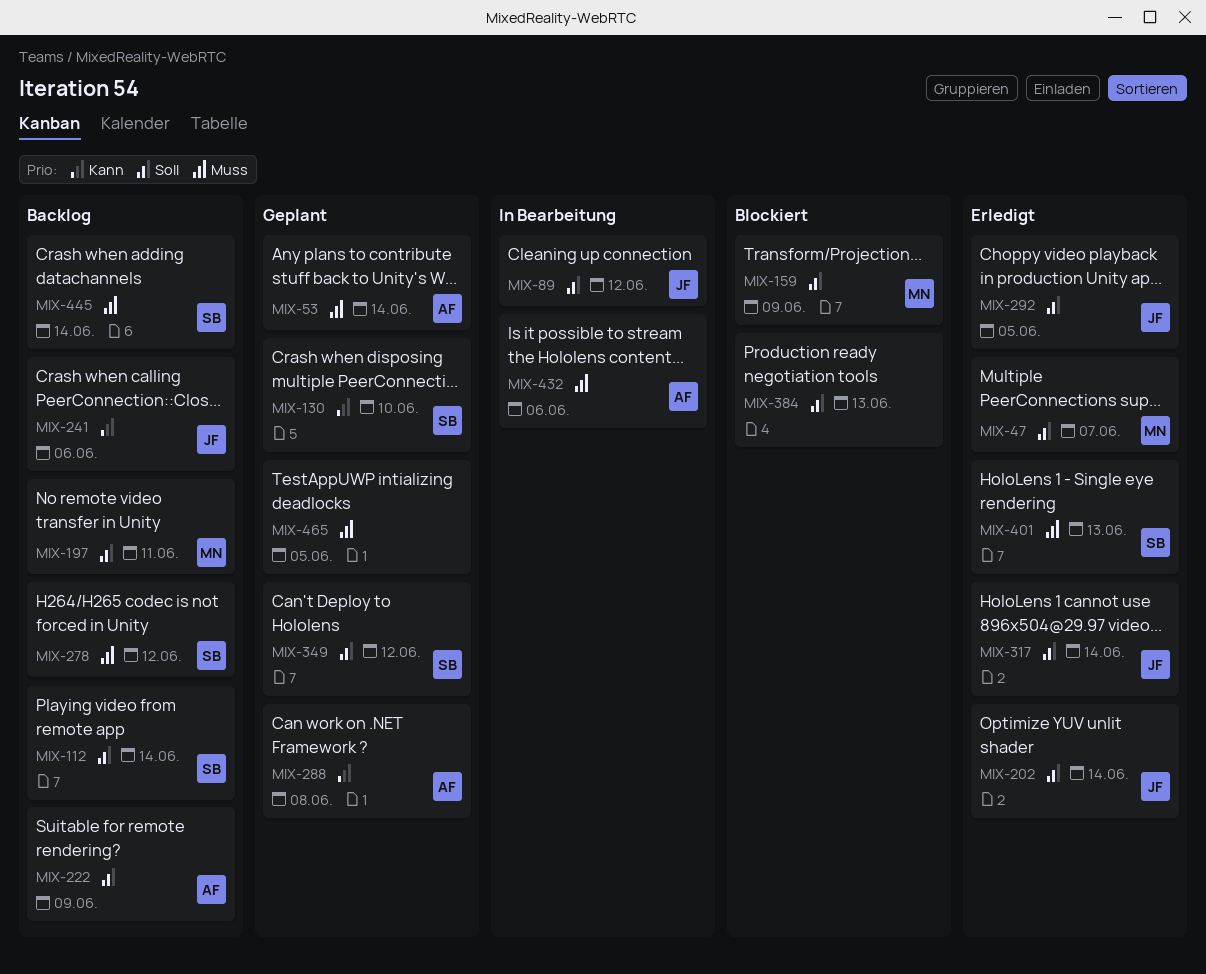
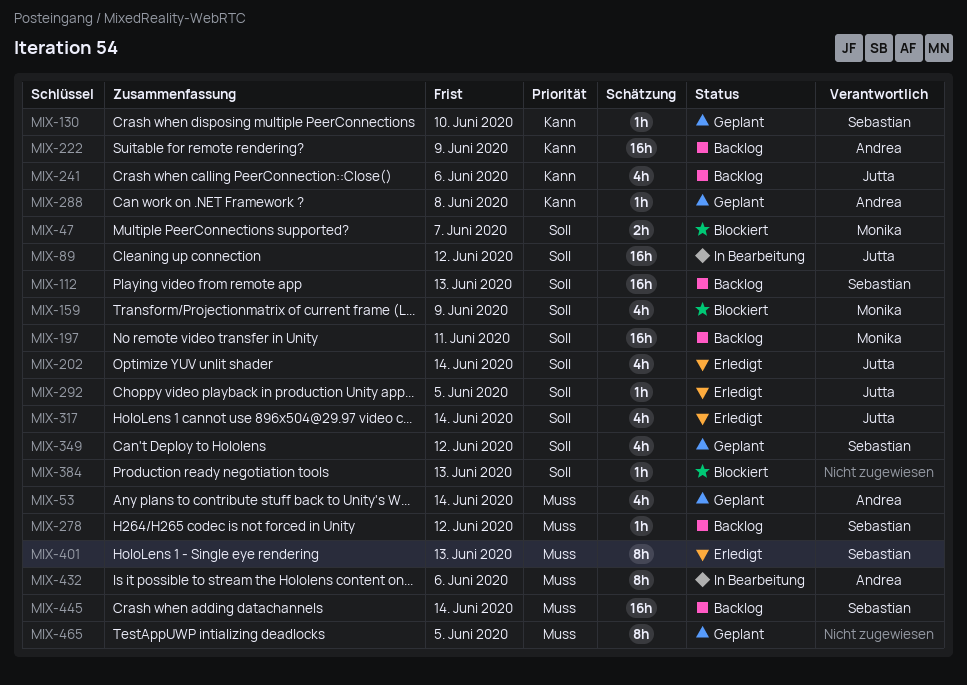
MIX-47, status: Erledigt -> Blockiert
MIX-112, due: Jun 14 -> Jun 13
MIX-222, priority: Soll -> Kann

